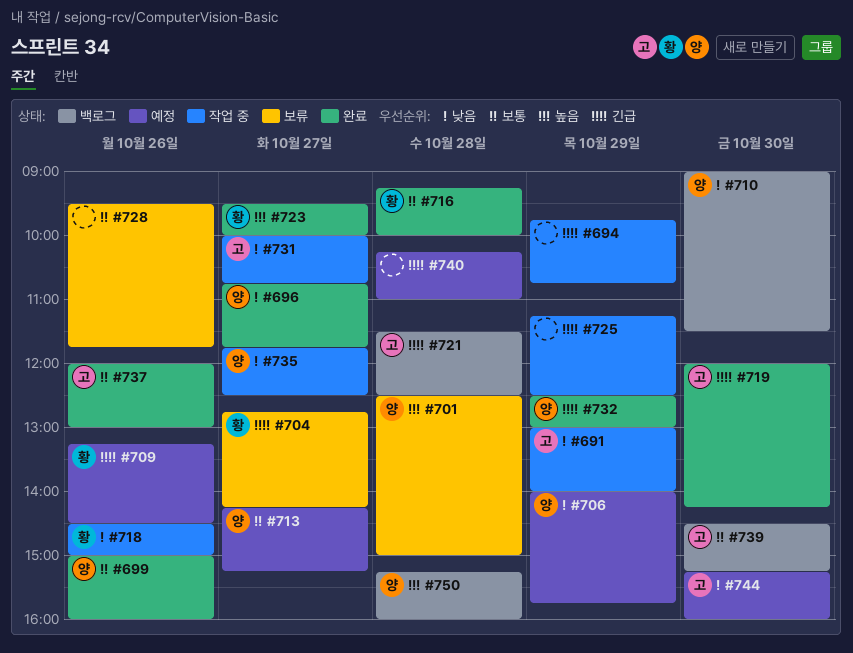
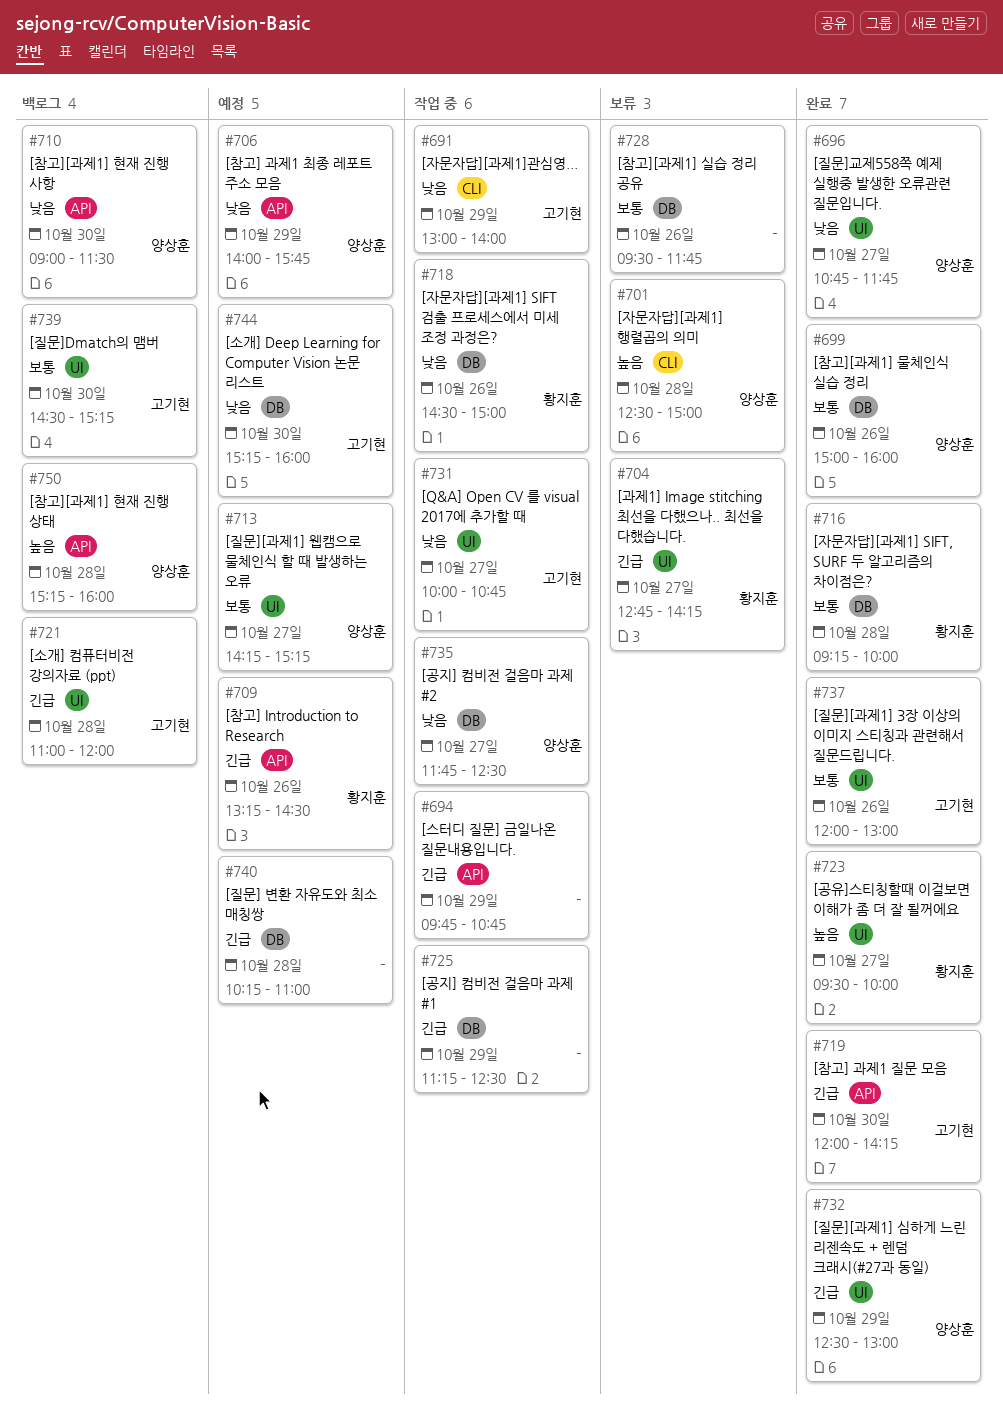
#721, begins: 11:30 -> 11:00
#721, ends: 12:30 -> 12:00

